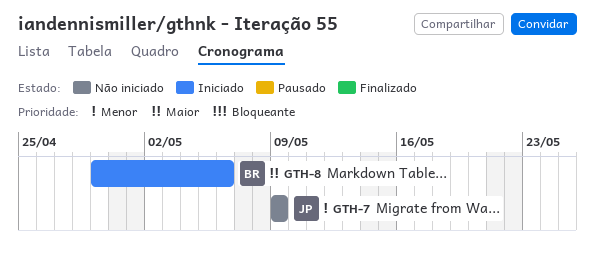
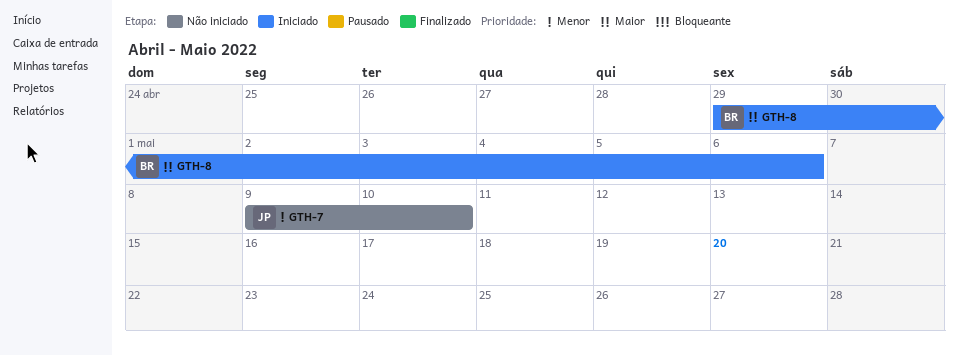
GTH-7, due: May 9 -> May 10

